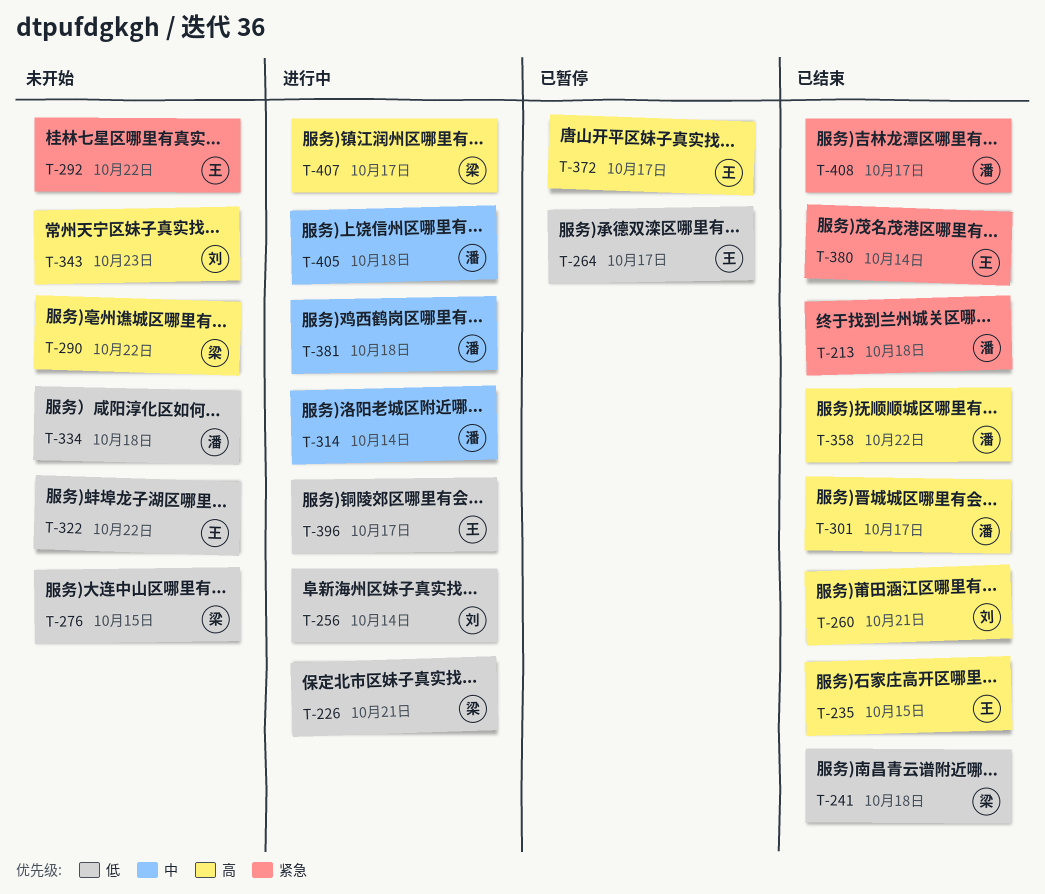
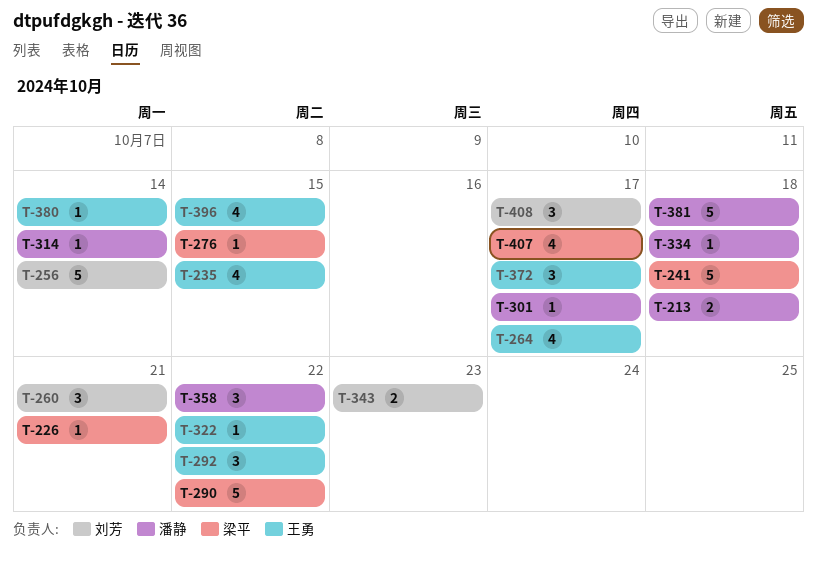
T-396, due: Oct 17 -> Oct 15
T-405: present -> none
T-408, owner: 潘静 -> 刘芳

